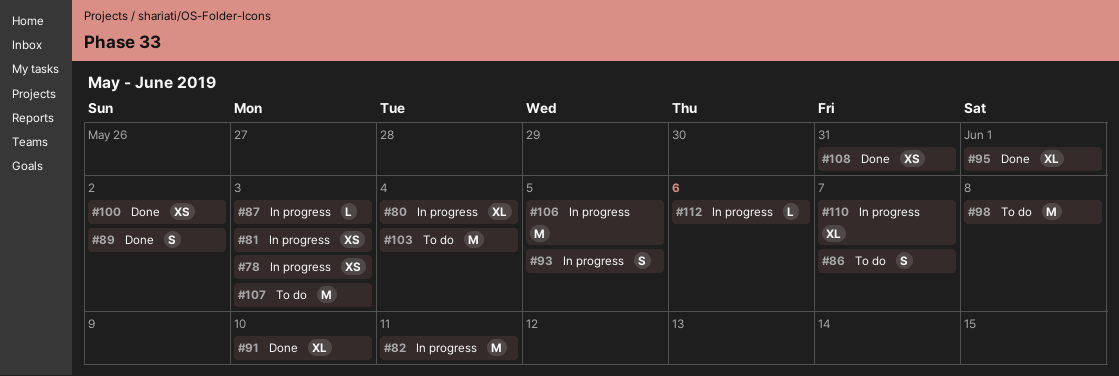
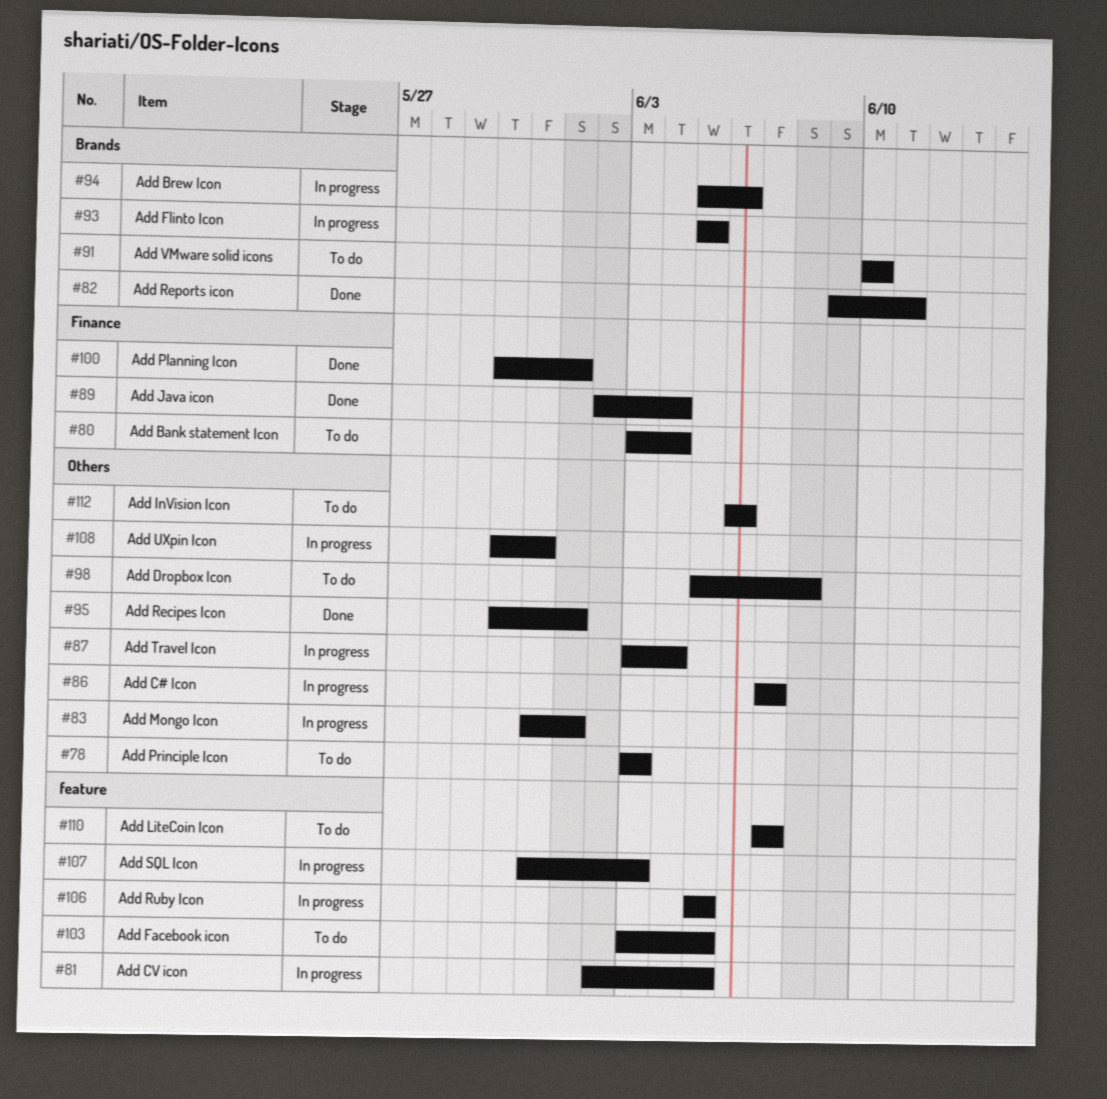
#78, status: In progress -> To do
#80, status: In progress -> To do
#81, due: Jun 3 -> Jun 5
#82, status: In progress -> Done
#83: none -> present
#86, status: To do -> In progress
#87, due: Jun 3 -> Jun 4
#89, due: Jun 2 -> Jun 4
#91, status: Done -> To do
#94: none -> present
#100, due: Jun 2 -> Jun 1
#103, due: Jun 4 -> Jun 5
#107, status: To do -> In progress
#108, status: Done -> In progress
#110, status: In progress -> To do
#112, status: In progress -> To do

